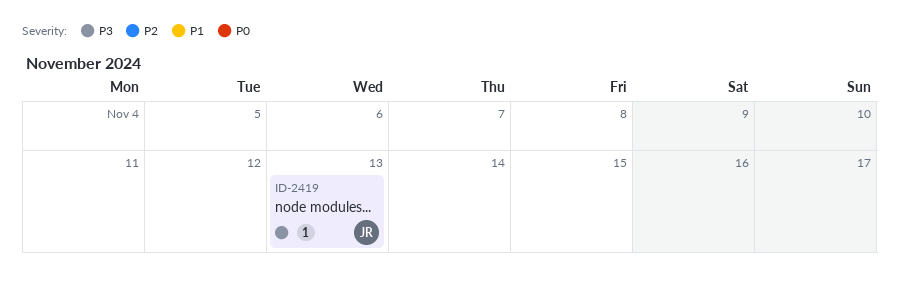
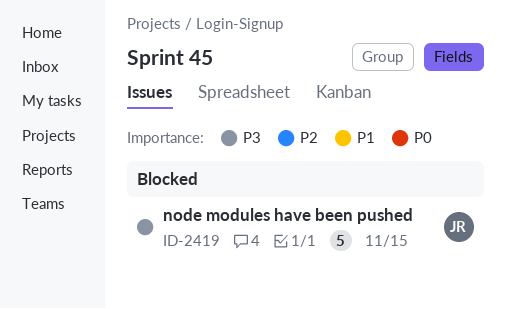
ID-2419, estimate: 1 -> 5
ID-2419, due: Nov 13 -> Nov 15

